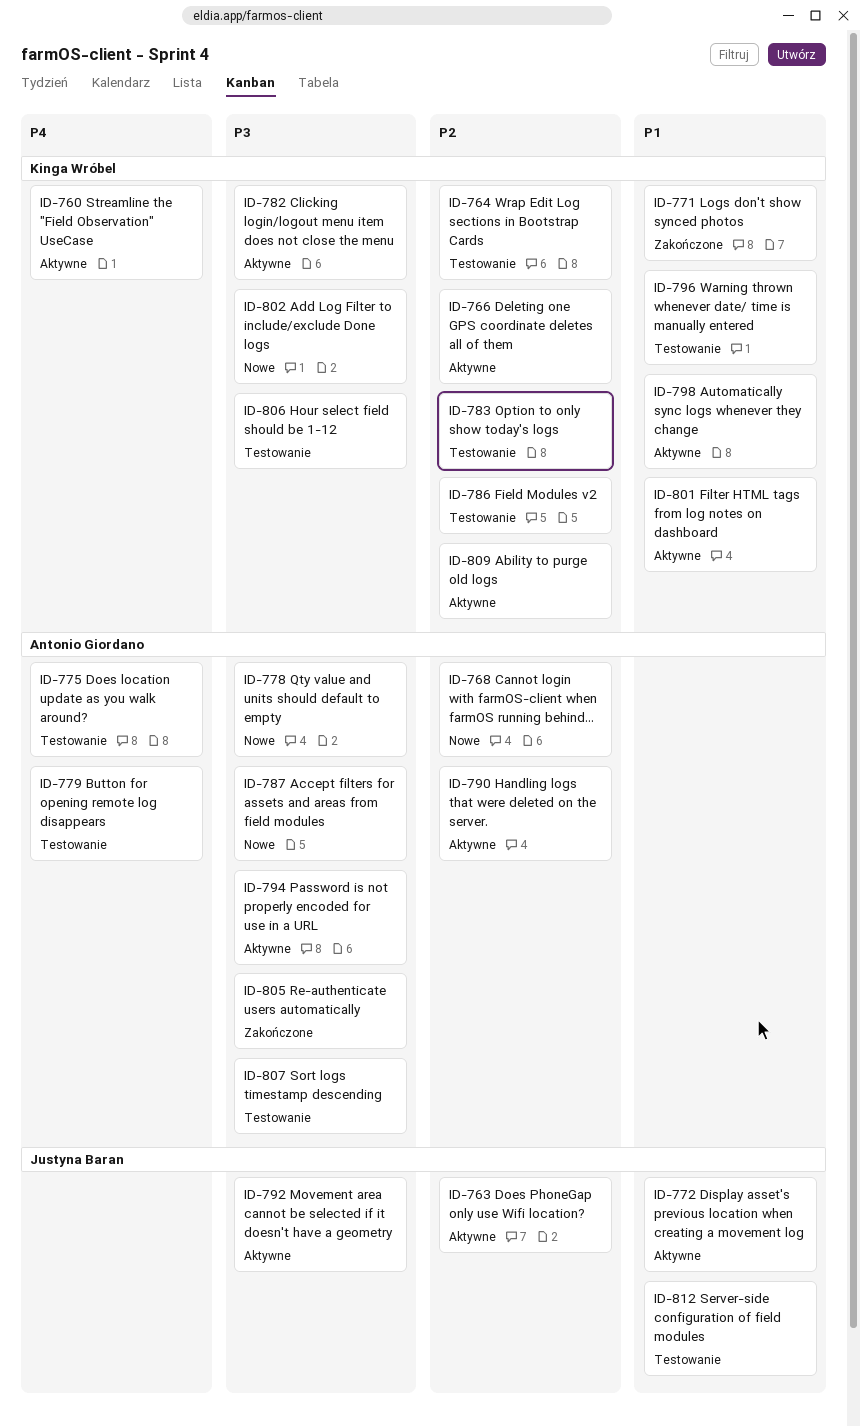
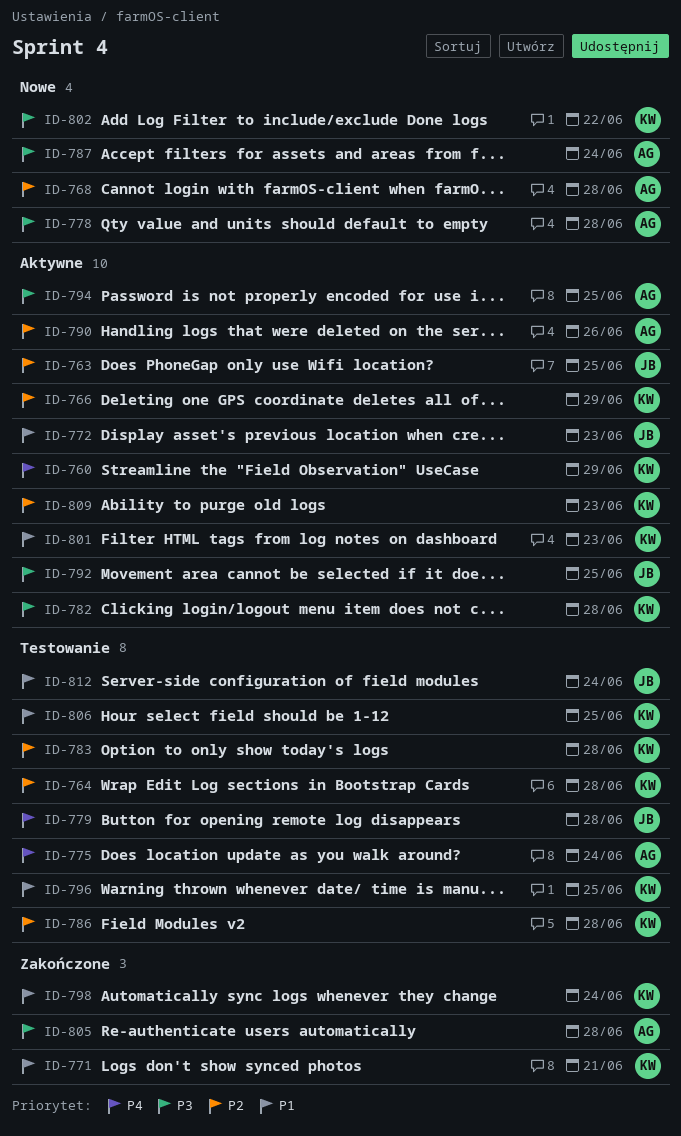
ID-779, owner: Antonio Giordano -> Justyna Baran
ID-798, status: Aktywne -> Zakończone
ID-806, priority: P3 -> P1
ID-807: present -> none

